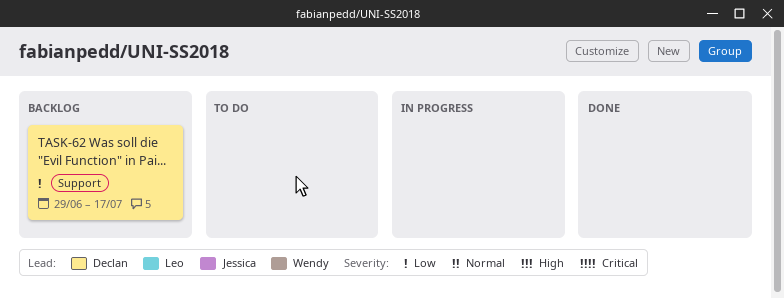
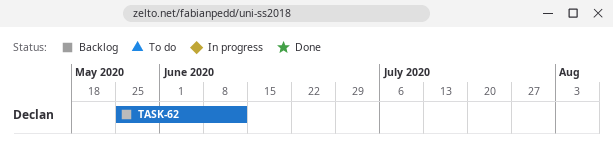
TASK-62, start: Jun 29 -> May 25
TASK-62, due: Jul 17 -> Jun 12

